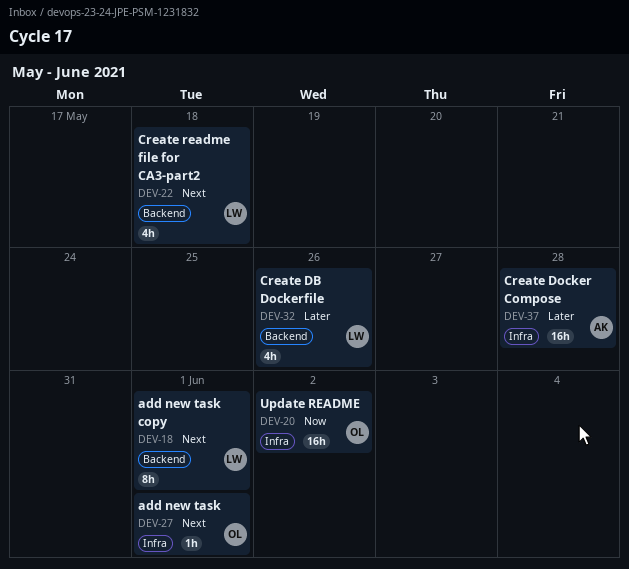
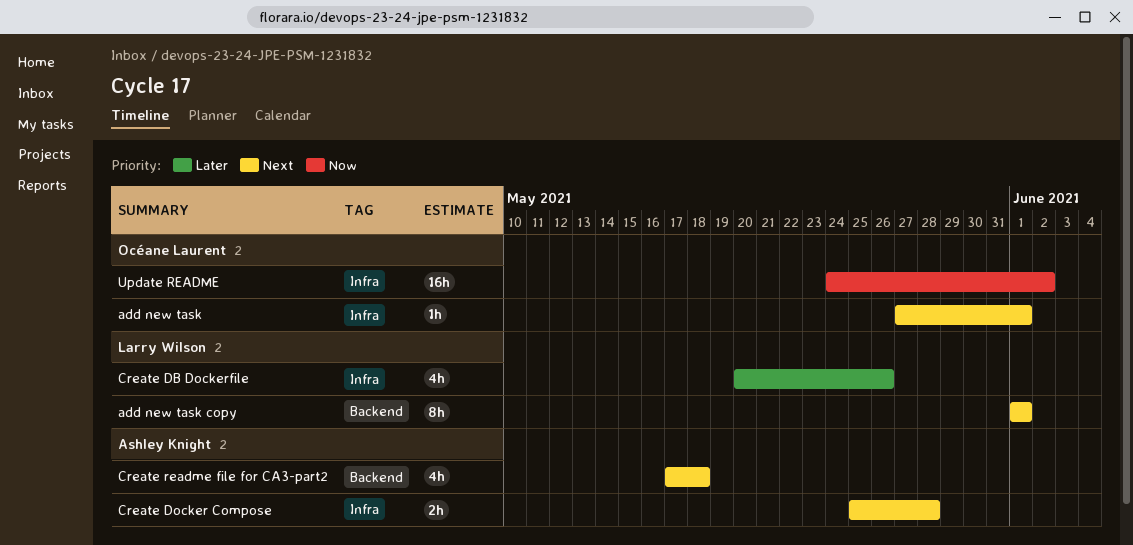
Create DB Dockerfile, label: Backend -> Infra
Create Docker Compose, priority: Later -> Next
Create Docker Compose, estimate: 16h -> 2h
Create readme file for CA3-part2, owner: Larry Wilson -> Ashley Knight

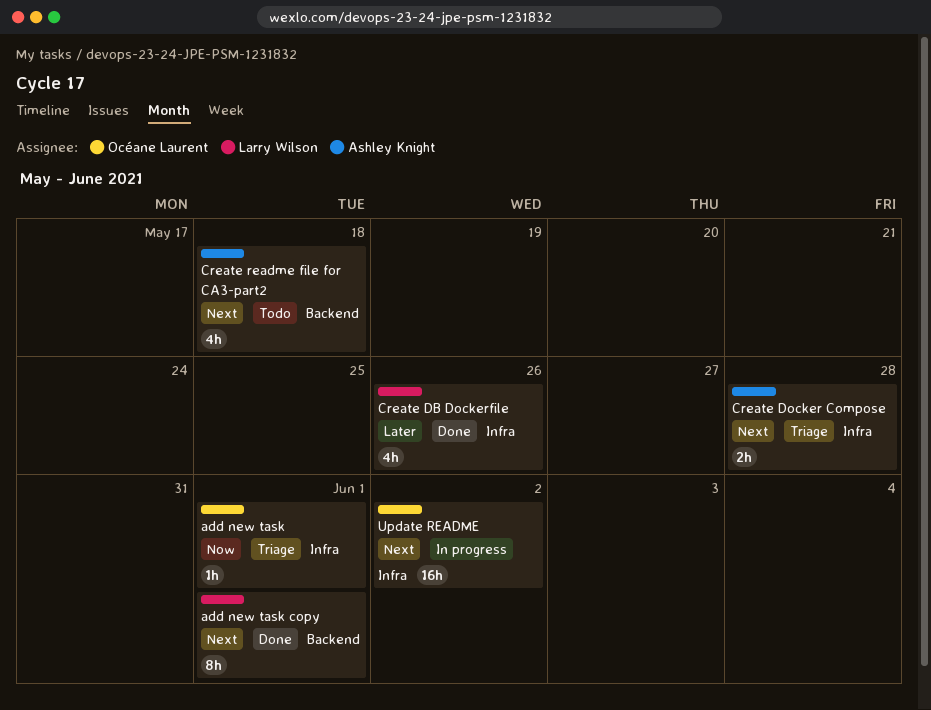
add new task, priority: Next -> Now
Update README, priority: Now -> Next

